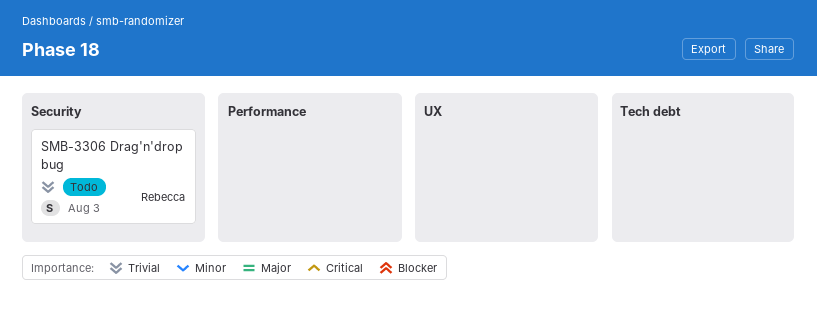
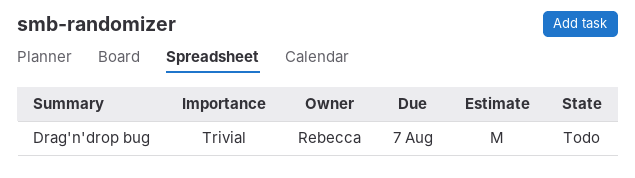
Drag'n'drop bug, estimate: S -> M
Drag'n'drop bug, due: Aug 3 -> Aug 7

